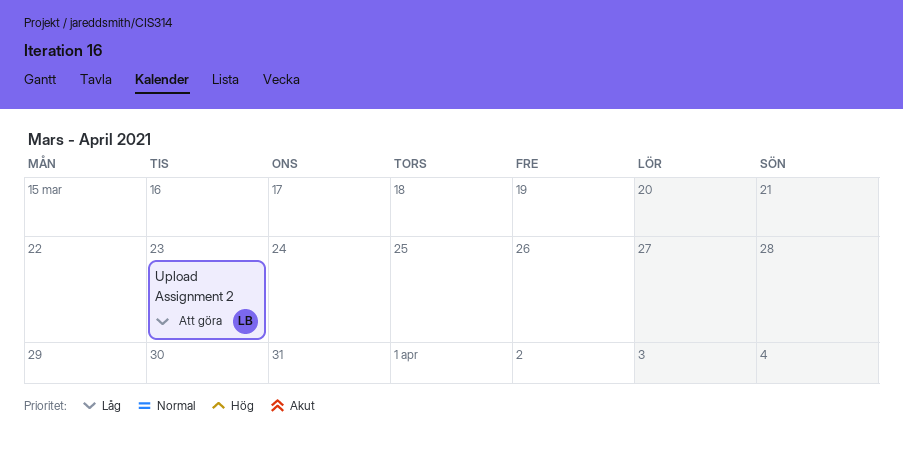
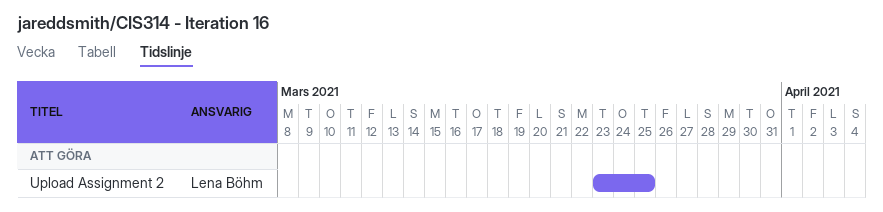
Upload Assignment 2, due: Mar 23 -> Mar 25

